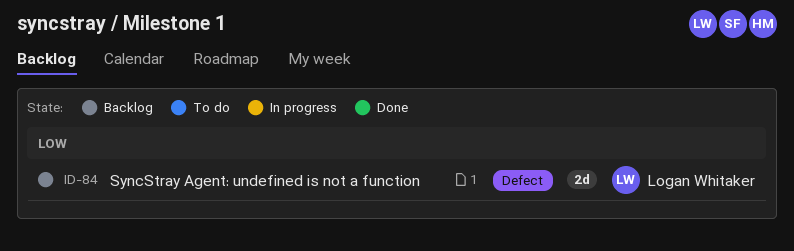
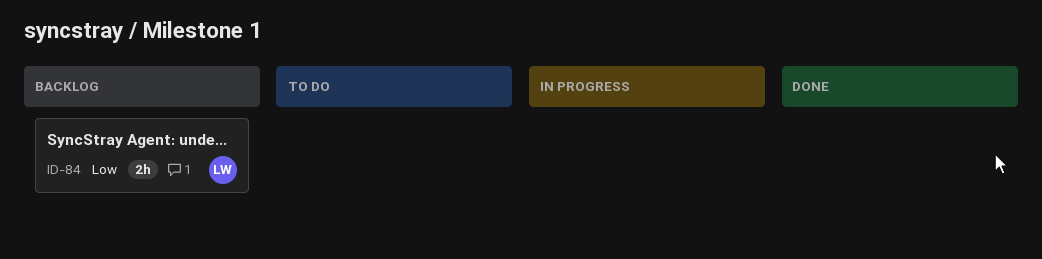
ID-84, estimate: 2d -> 2h

